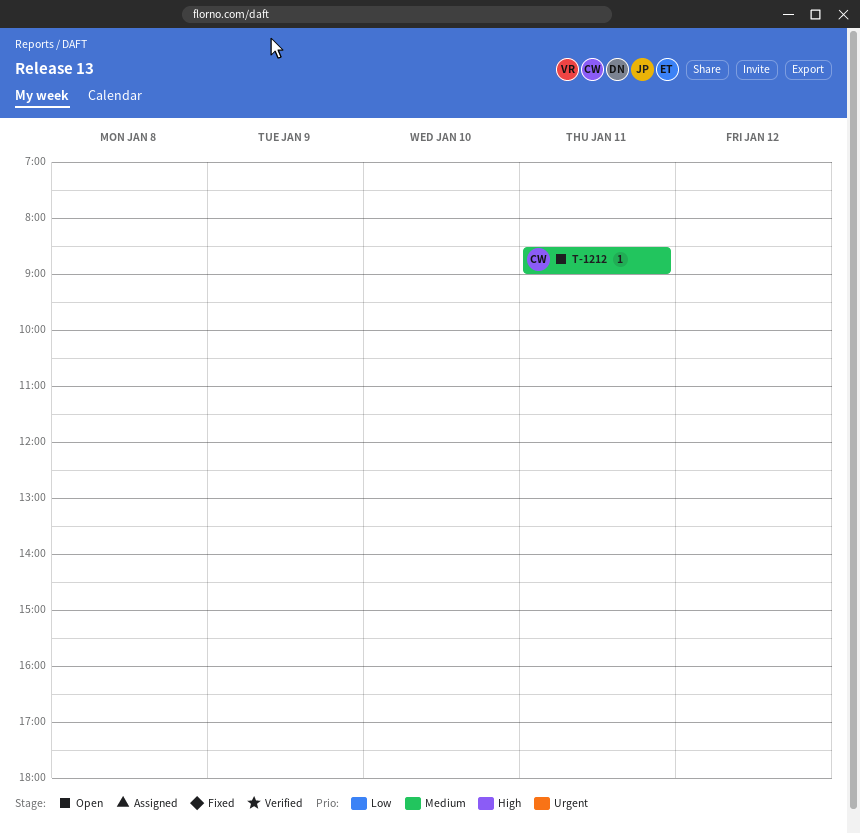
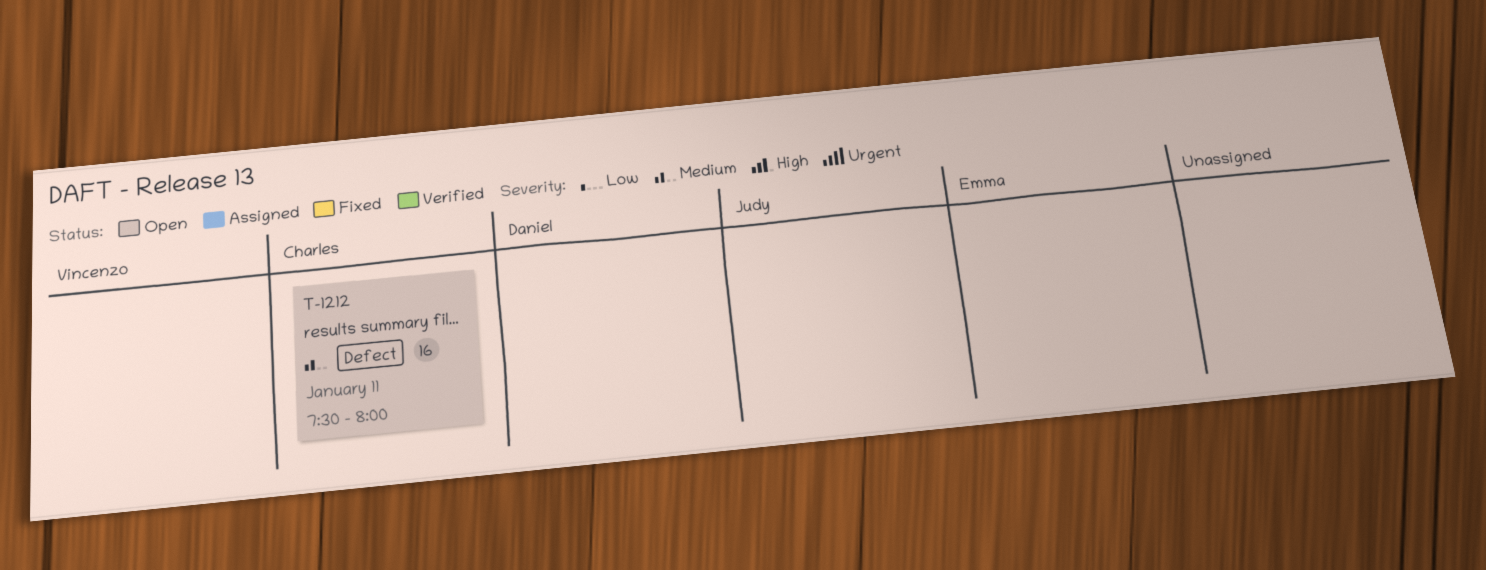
T-1212, estimate: 1 -> 16
T-1212, begins: 08:30 -> 07:30
T-1212, ends: 09:00 -> 08:00

